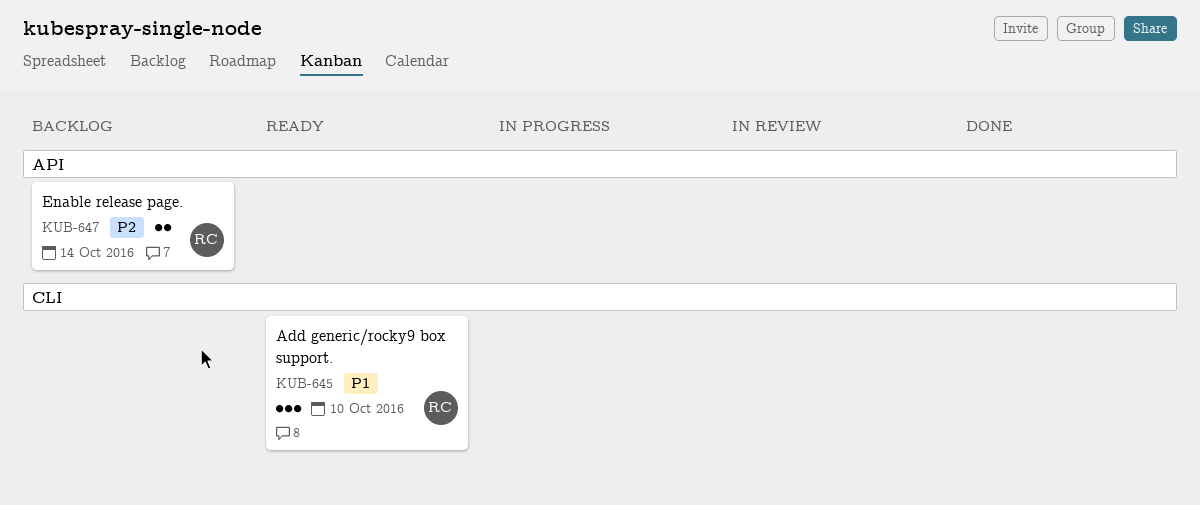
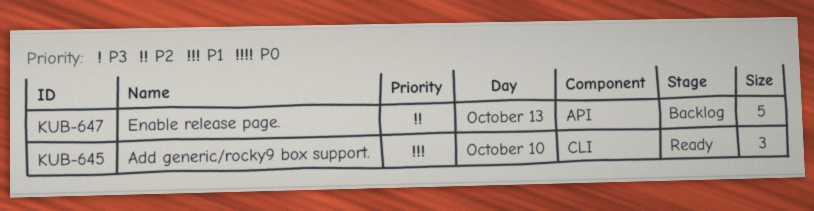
KUB-647, estimate: 2 -> 5
KUB-647, day: Oct 14 -> Oct 13

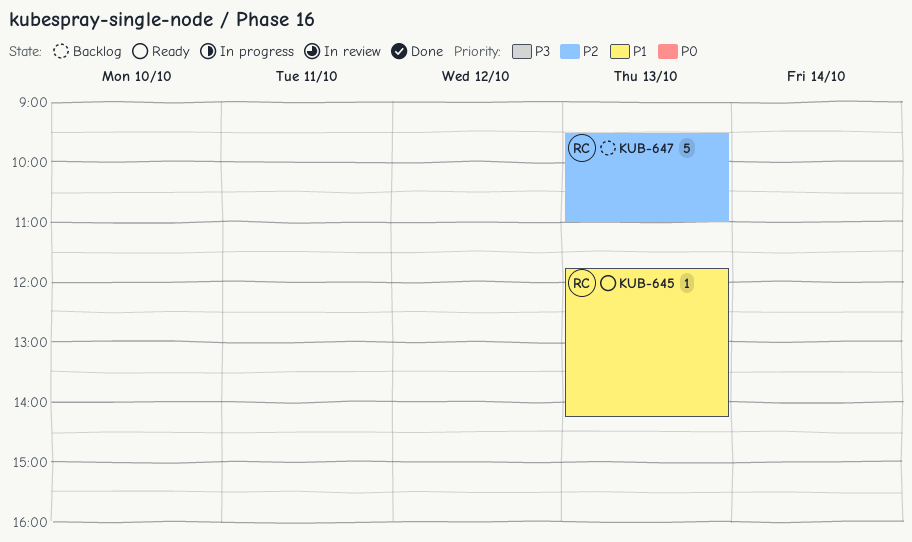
KUB-645, estimate: 3 -> 1
KUB-645, day: Oct 10 -> Oct 13

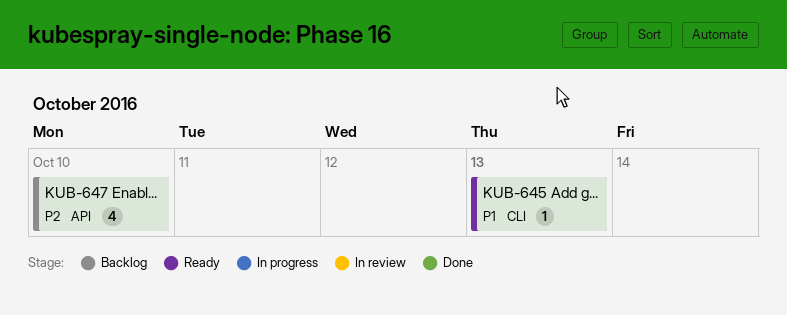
KUB-647, estimate: 5 -> 4
KUB-647, day: Oct 13 -> Oct 10

